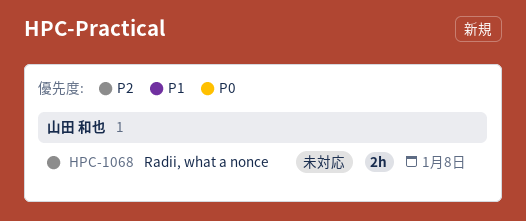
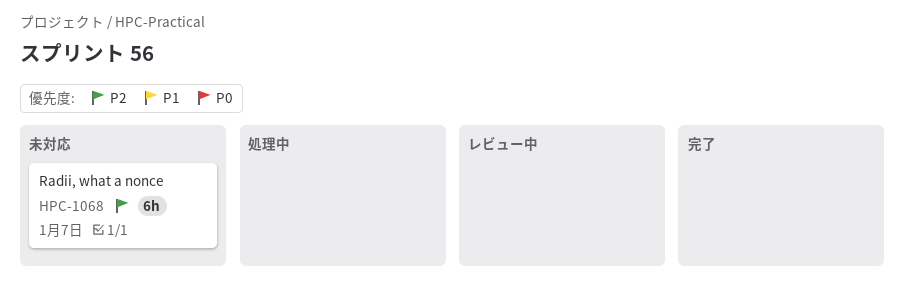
HPC-1068, estimate: 2h -> 6h
HPC-1068, due: Jan 8 -> Jan 7

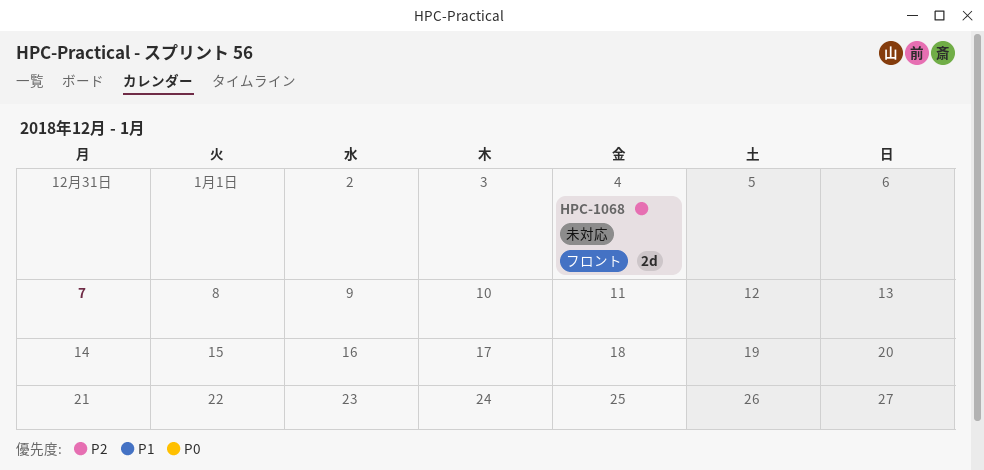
HPC-1068, estimate: 6h -> 2d
HPC-1068, due: Jan 7 -> Jan 4

